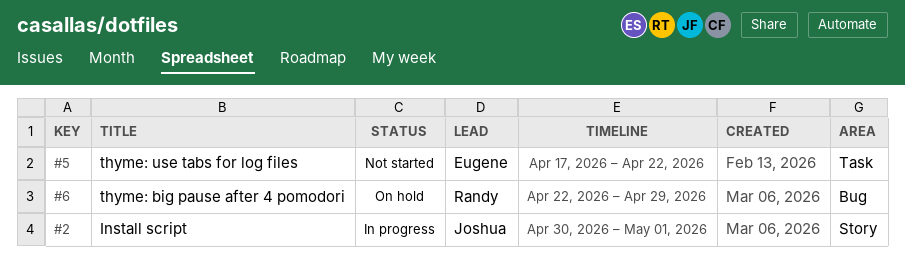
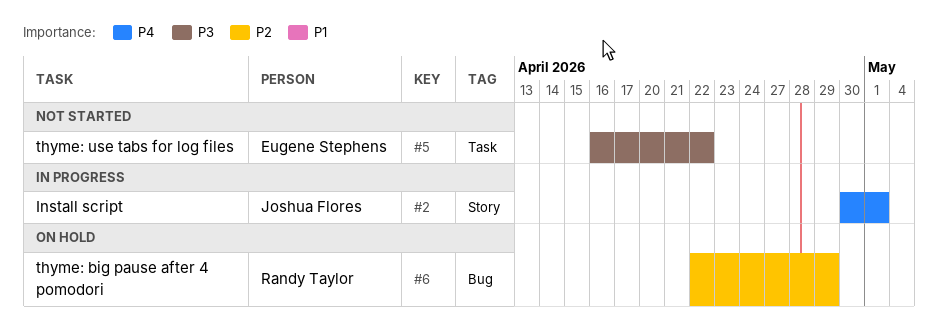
#5, start: Apr 17 -> Apr 16

